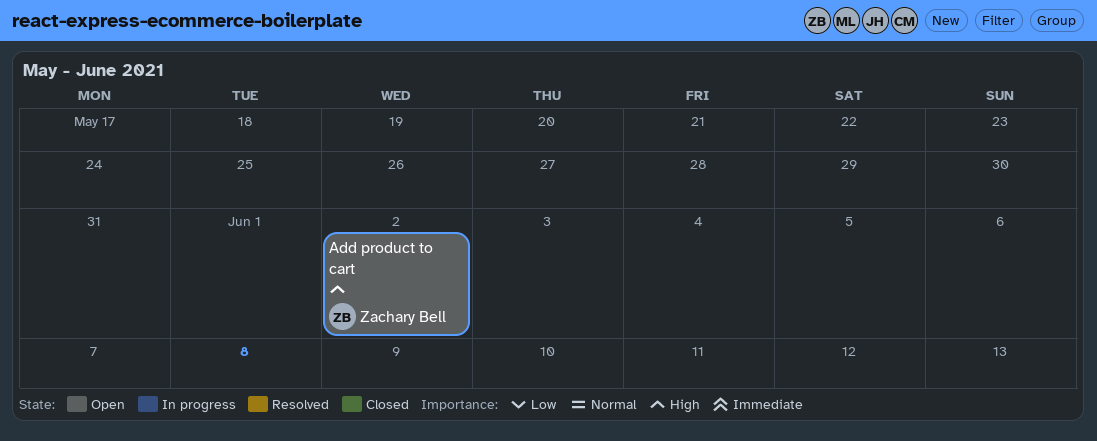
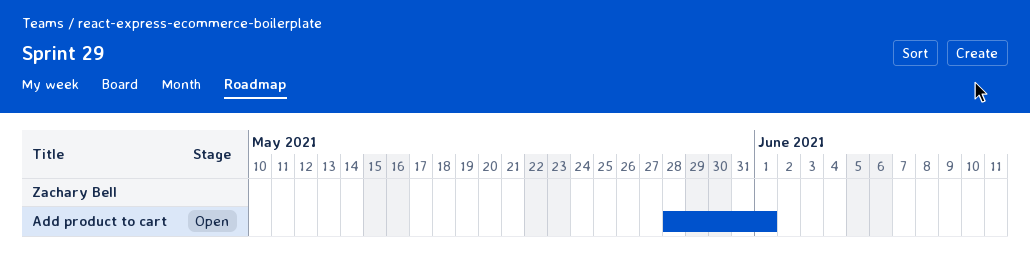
Add product to cart, due: Jun 2 -> Jun 1

